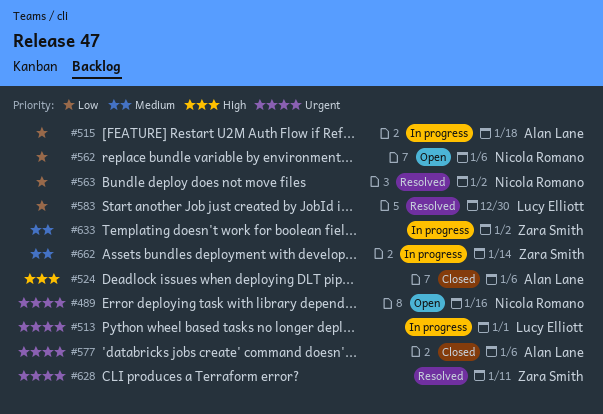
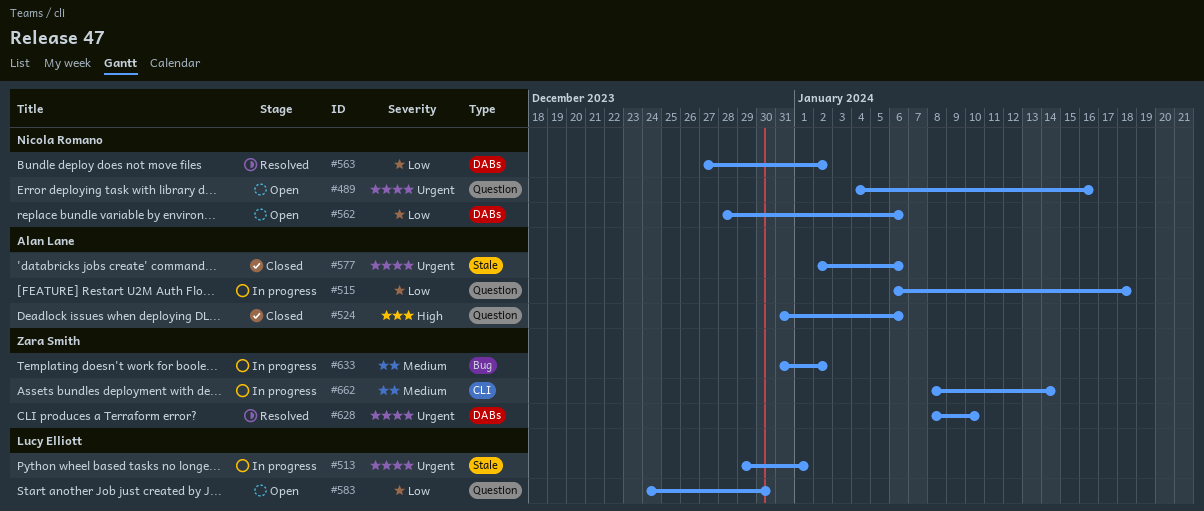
#583, status: Resolved -> Open
#628, due: Jan 11 -> Jan 10

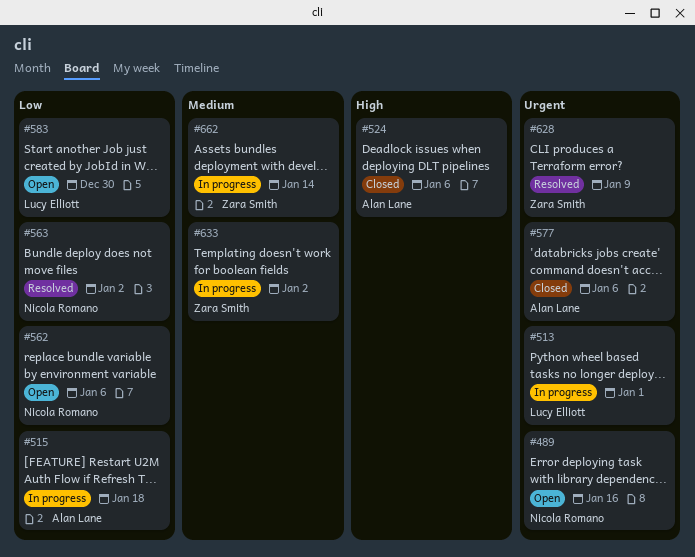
#628, due: Jan 10 -> Jan 9

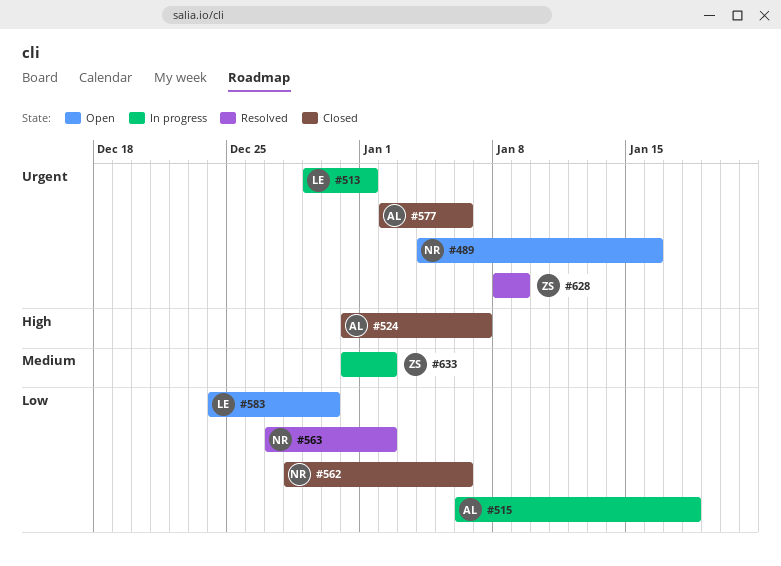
#524, due: Jan 6 -> Jan 7
#562, status: Open -> Closed
#662: present -> none

